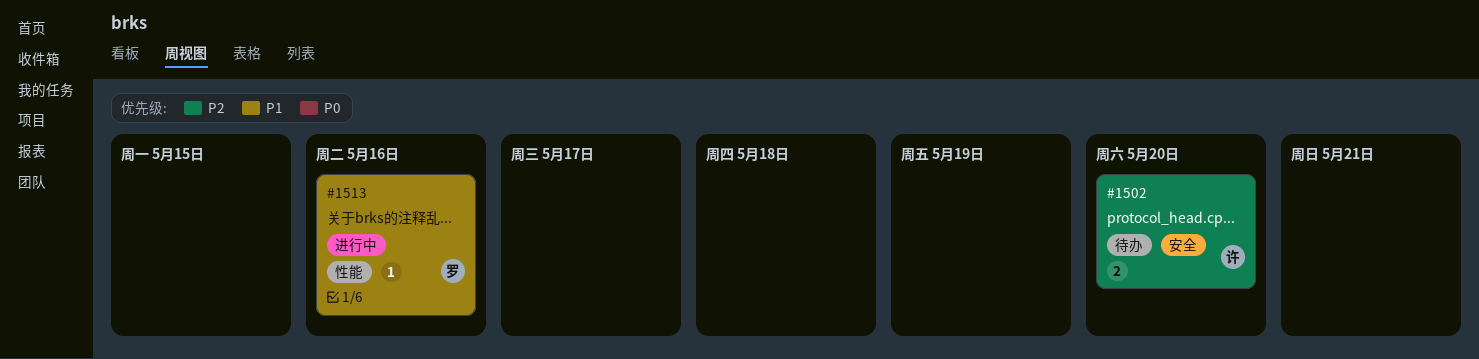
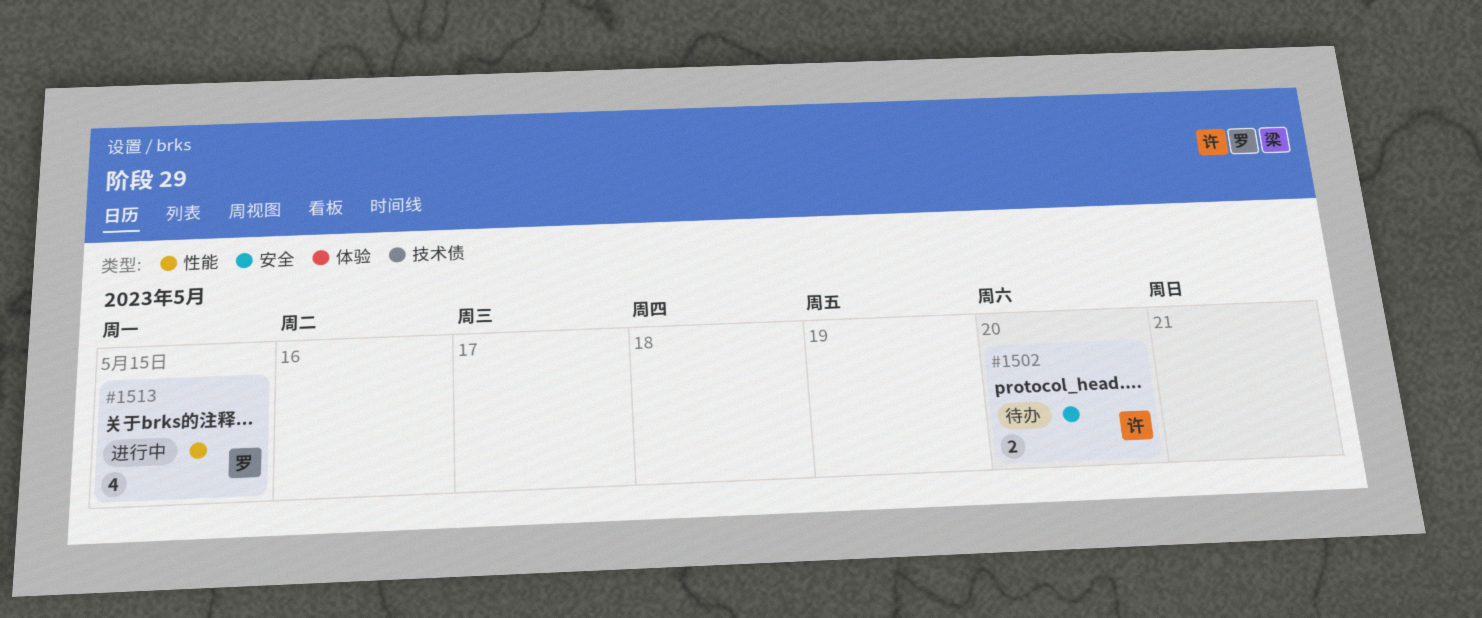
#1513, estimate: 1 -> 4
#1513, due: May 16 -> May 15

